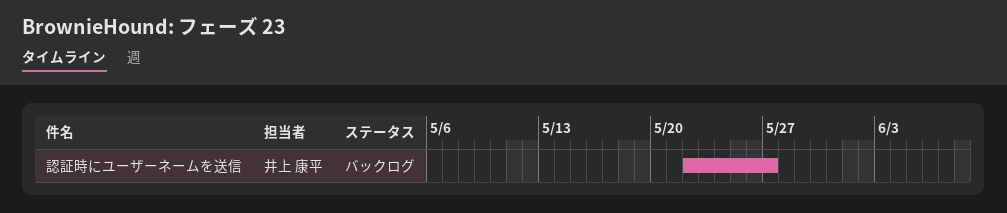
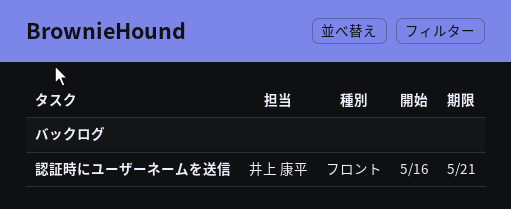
認証時にユーザーネームを送信, start: May 22 -> May 16
認証時にユーザーネームを送信, due: May 27 -> May 21

